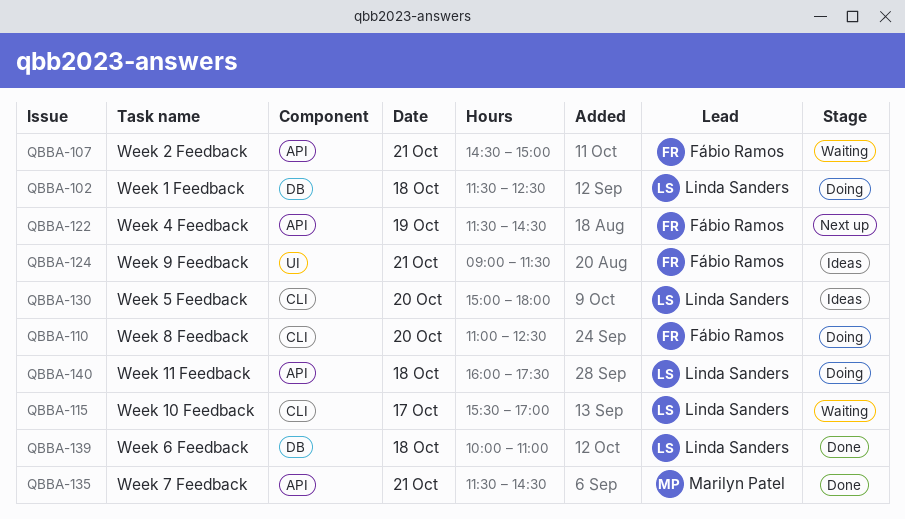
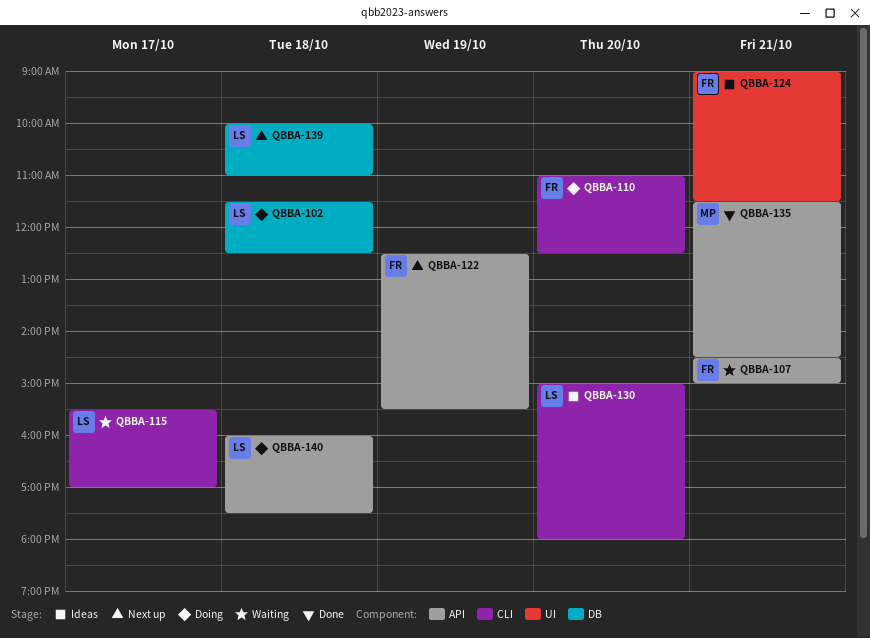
QBBA-122, begins: 11:30 -> 12:30
QBBA-122, ends: 14:30 -> 15:30
QBBA-139, status: Done -> Next up

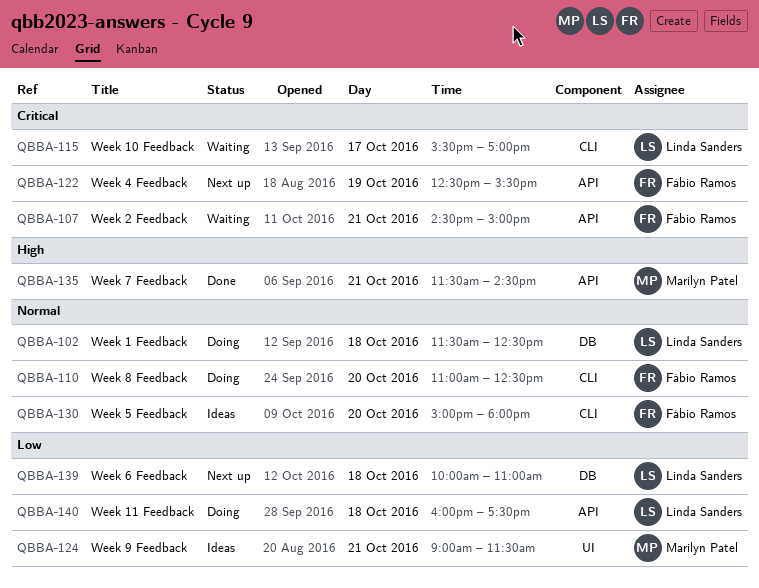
QBBA-124, owner: Fábio Ramos -> Marilyn Patel
QBBA-130, owner: Linda Sanders -> Fábio Ramos

